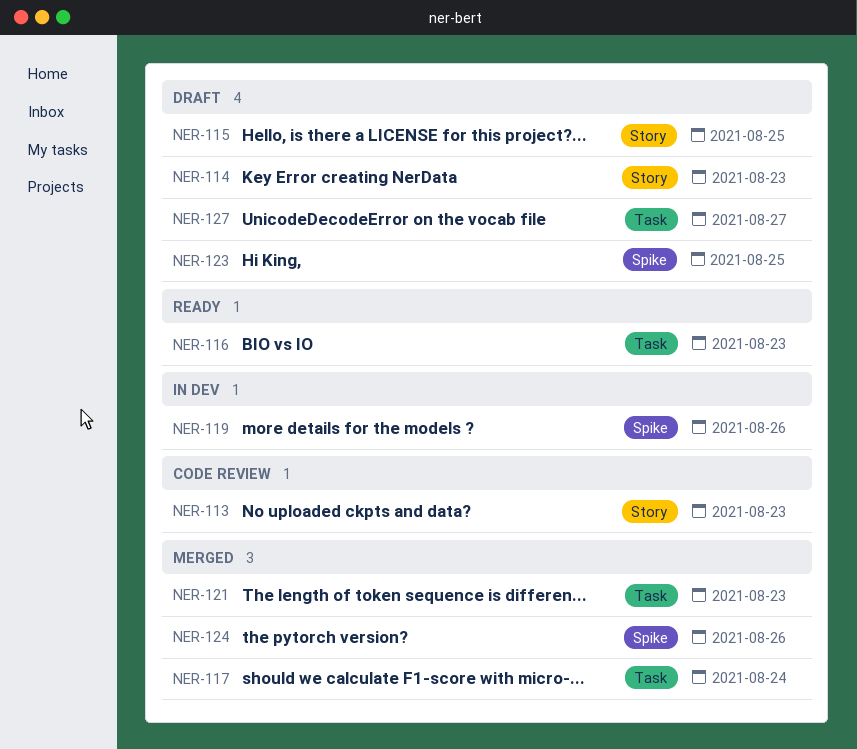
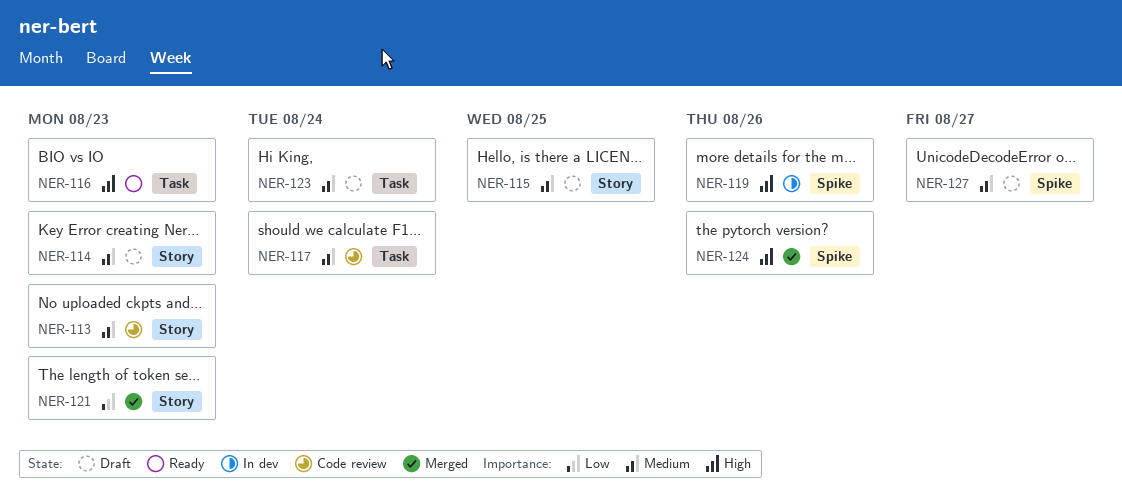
NER-117, status: Merged -> Code review
NER-121, label: Task -> Story
NER-123, label: Spike -> Task
NER-123, due: Aug 25 -> Aug 24
NER-127, label: Task -> Spike

